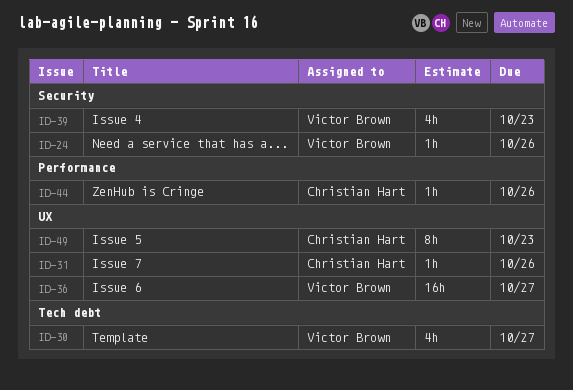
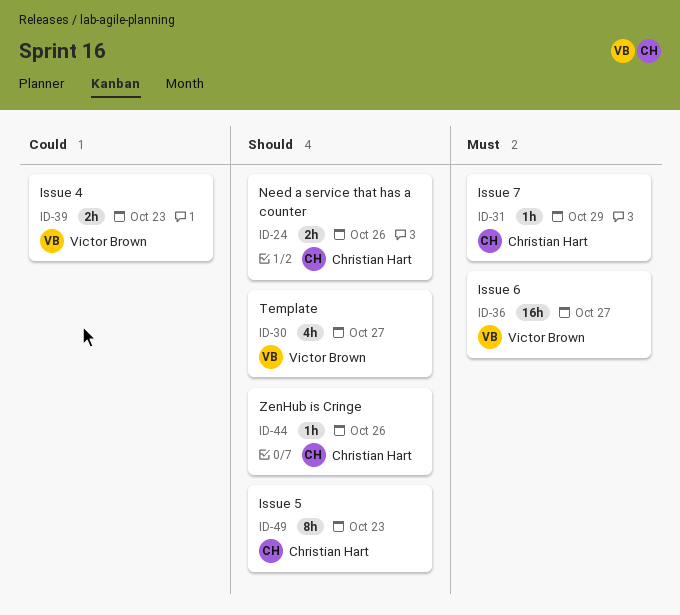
ID-24, owner: Victor Brown -> Christian Hart
ID-24, estimate: 1h -> 2h
ID-31, due: Oct 26 -> Oct 29
ID-39, estimate: 4h -> 2h

